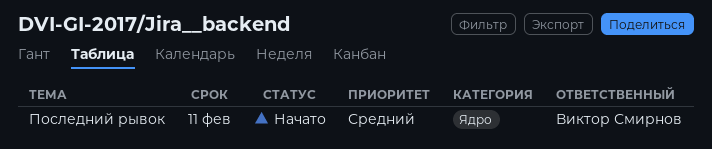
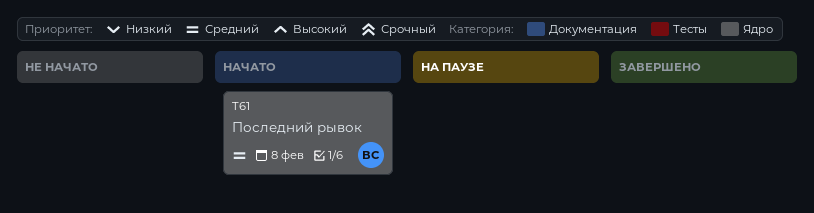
Последний рывок, due: Feb 11 -> Feb 8

